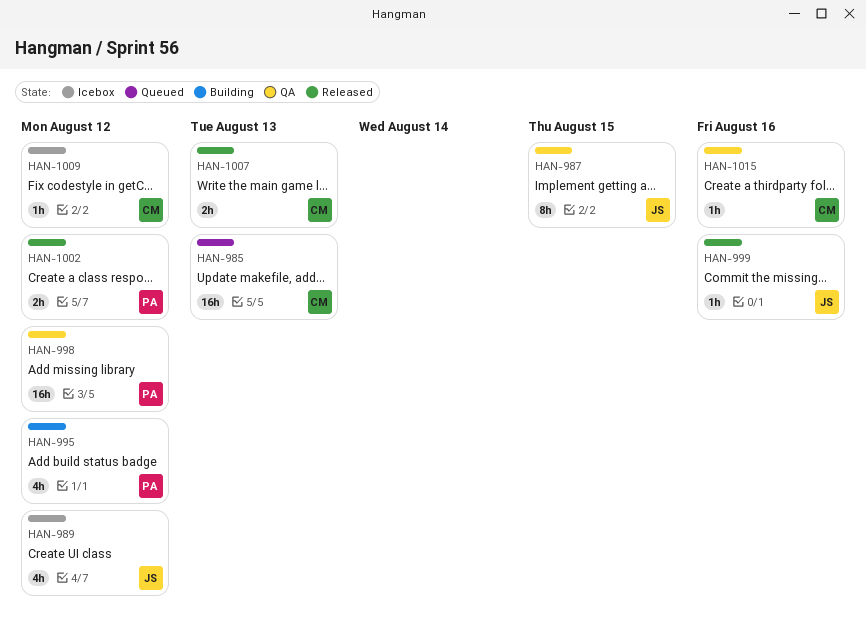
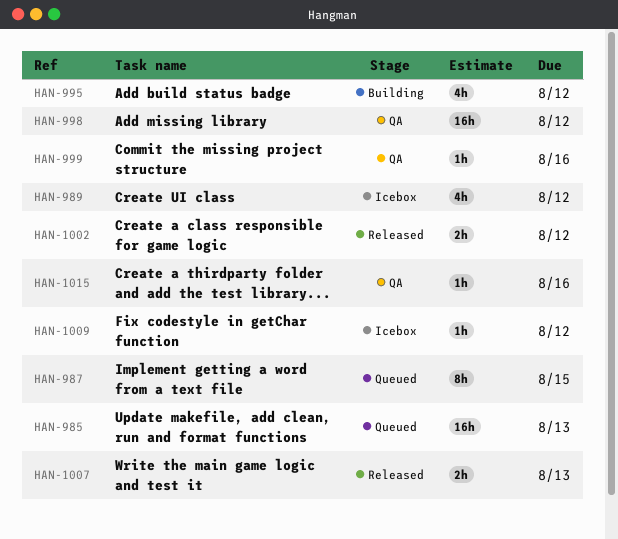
HAN-987, status: QA -> Queued
HAN-999, status: Released -> QA

